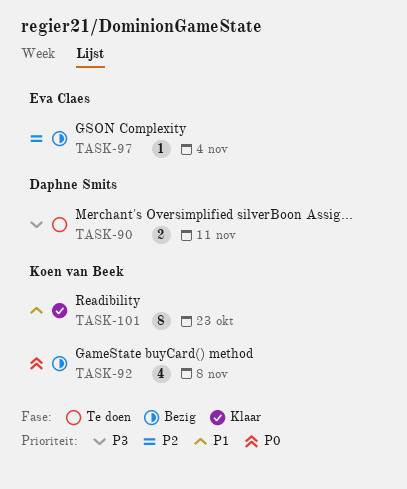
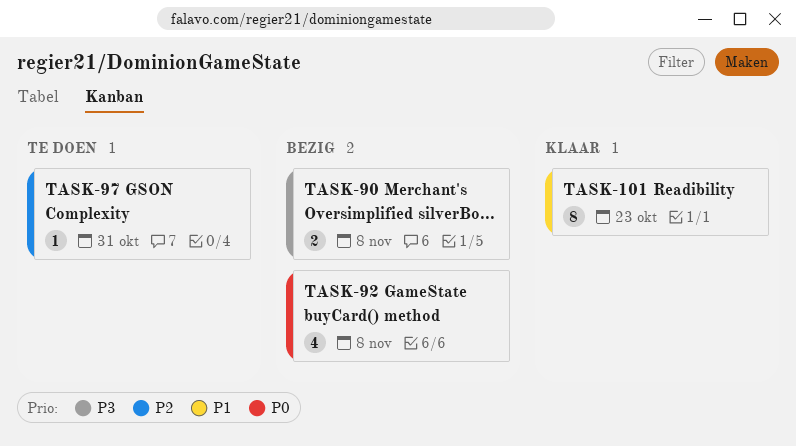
TASK-90, status: Te doen -> Bezig
TASK-90, due: Nov 11 -> Nov 8
TASK-97, status: Bezig -> Te doen
TASK-97, due: Nov 4 -> Oct 31

